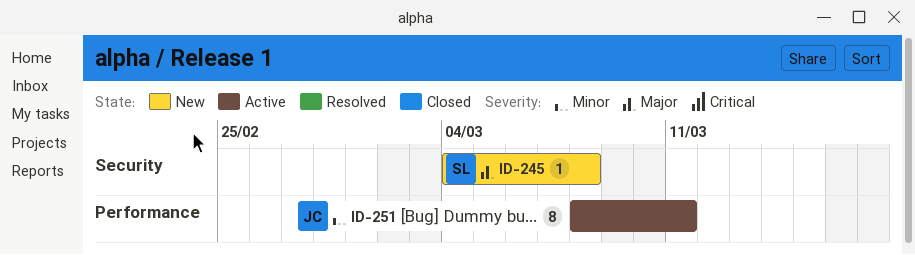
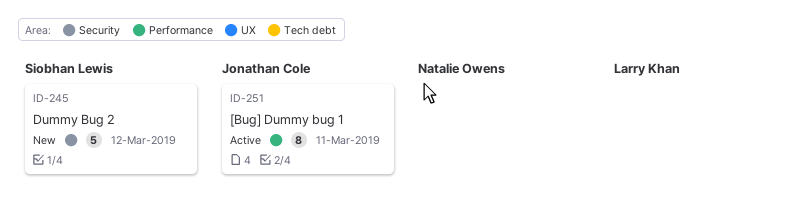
ID-245, estimate: 1 -> 5
ID-245, due: Mar 8 -> Mar 12

